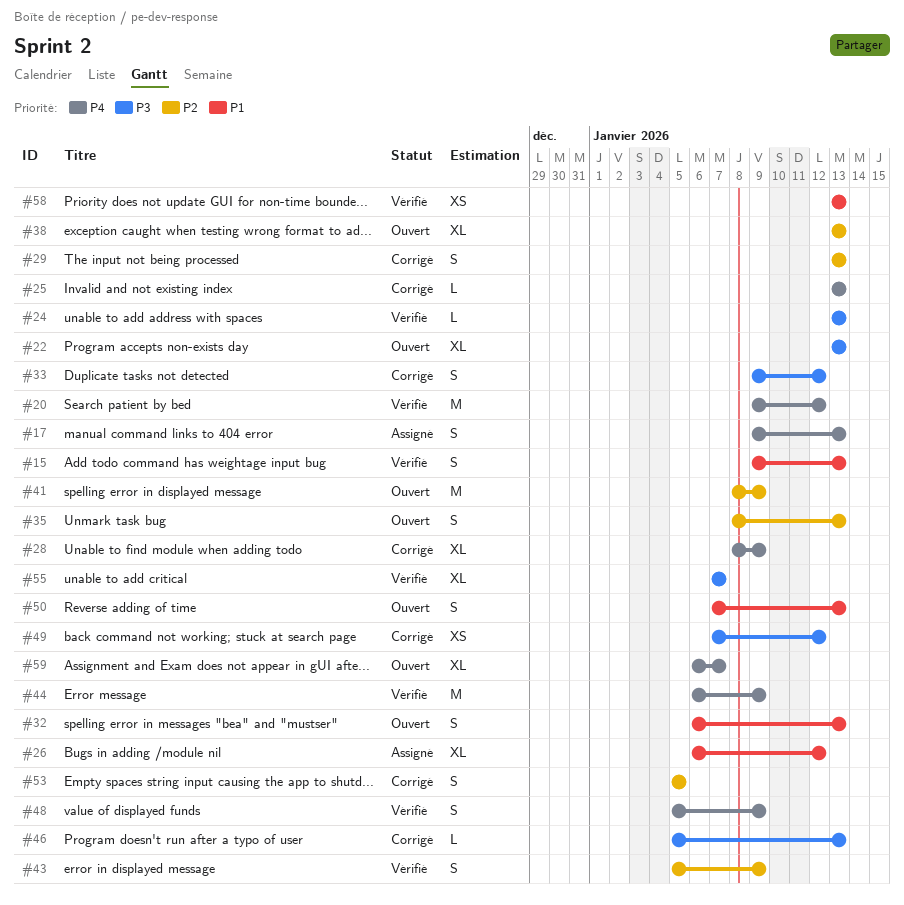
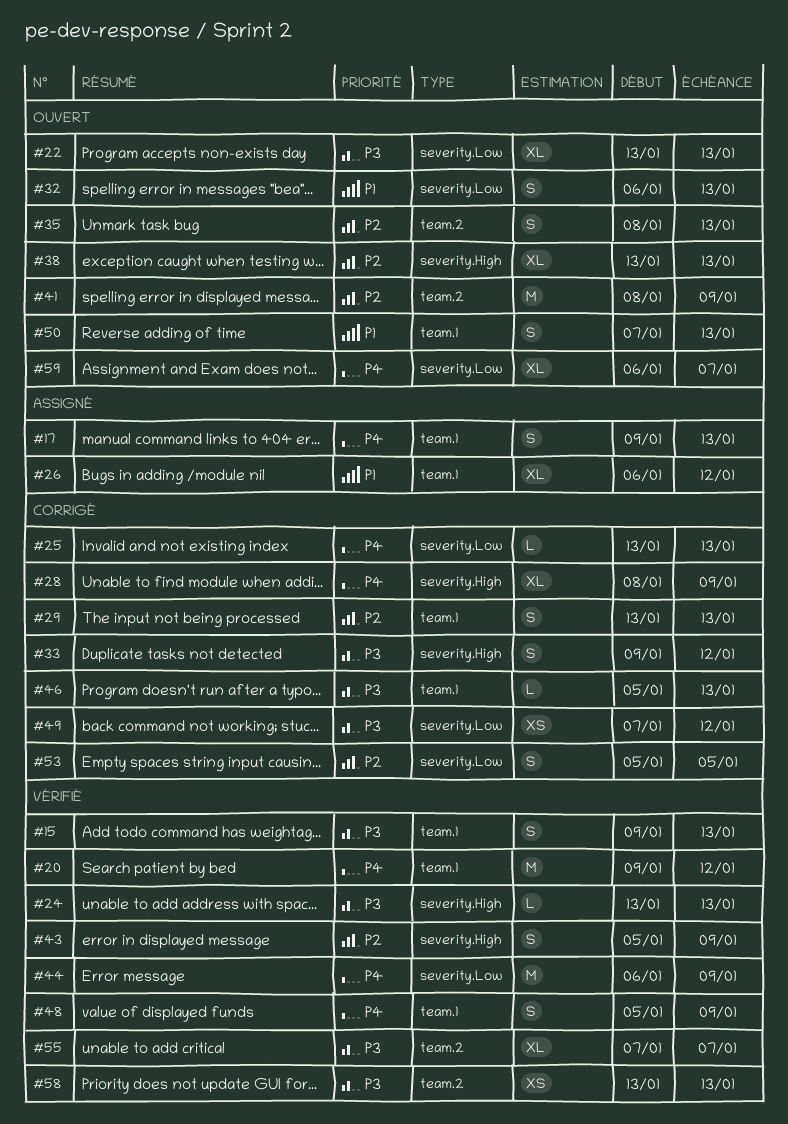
#15, priority: P1 -> P3
#58, priority: P1 -> P3

